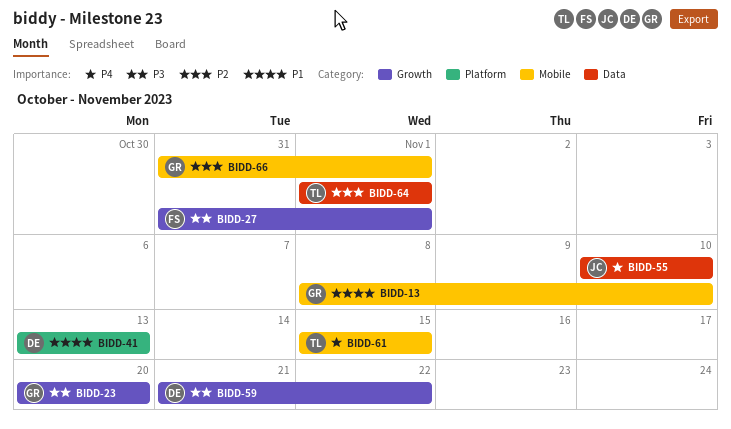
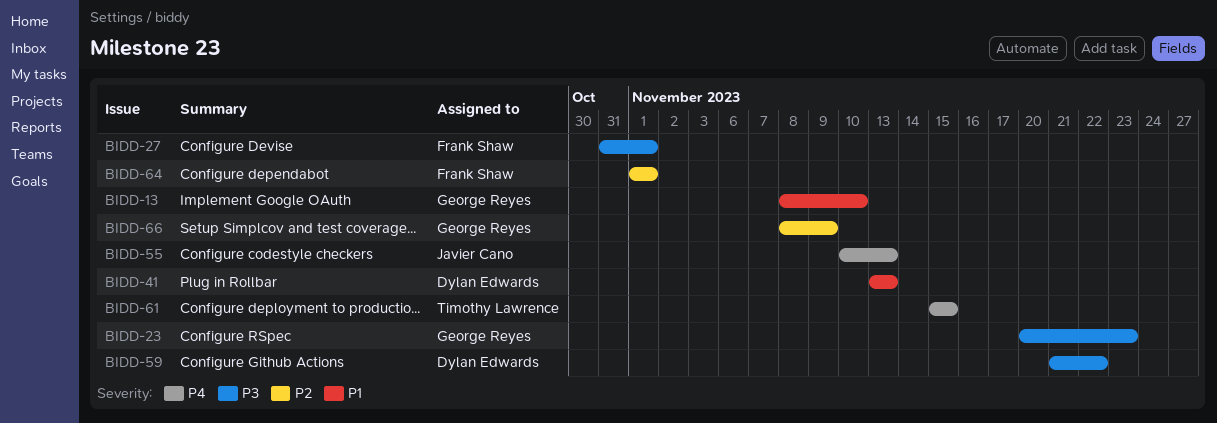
BIDD-23, due: Nov 20 -> Nov 23
BIDD-55, due: Nov 10 -> Nov 13
BIDD-64, owner: Timothy Lawrence -> Frank Shaw
BIDD-66, start: Oct 31 -> Nov 8
BIDD-66, due: Nov 1 -> Nov 9

